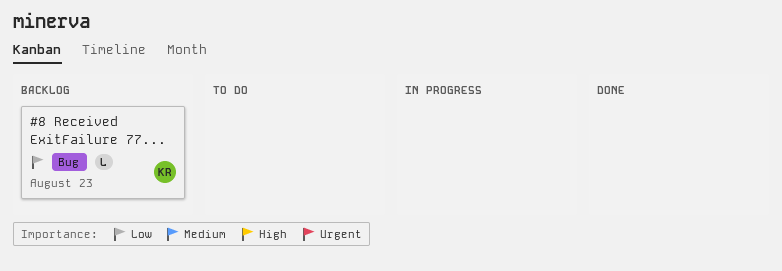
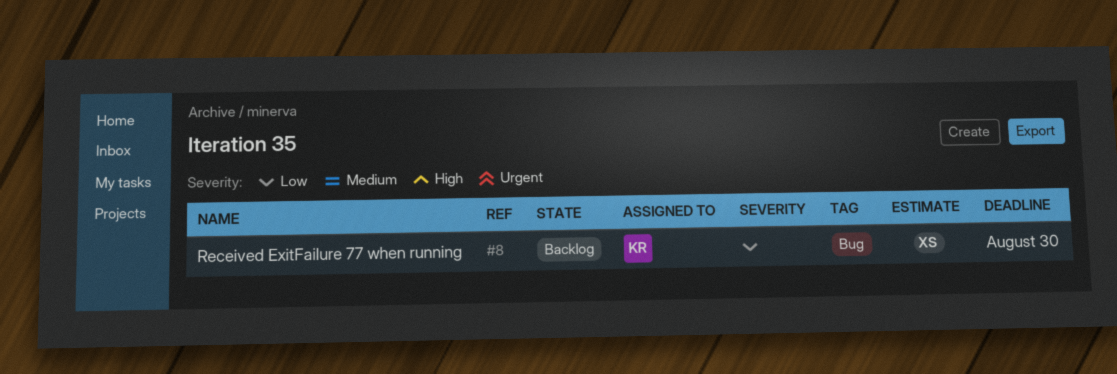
#8, estimate: L -> XS
#8, due: Aug 23 -> Aug 30

